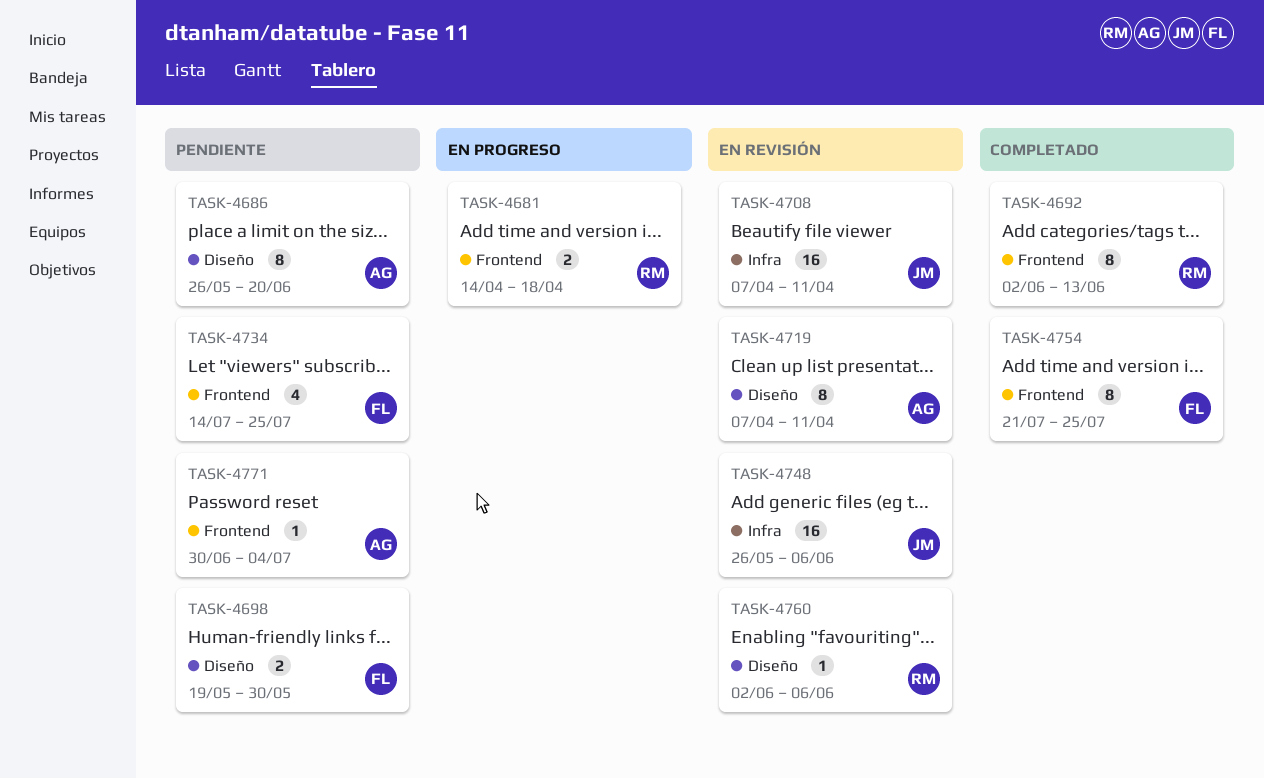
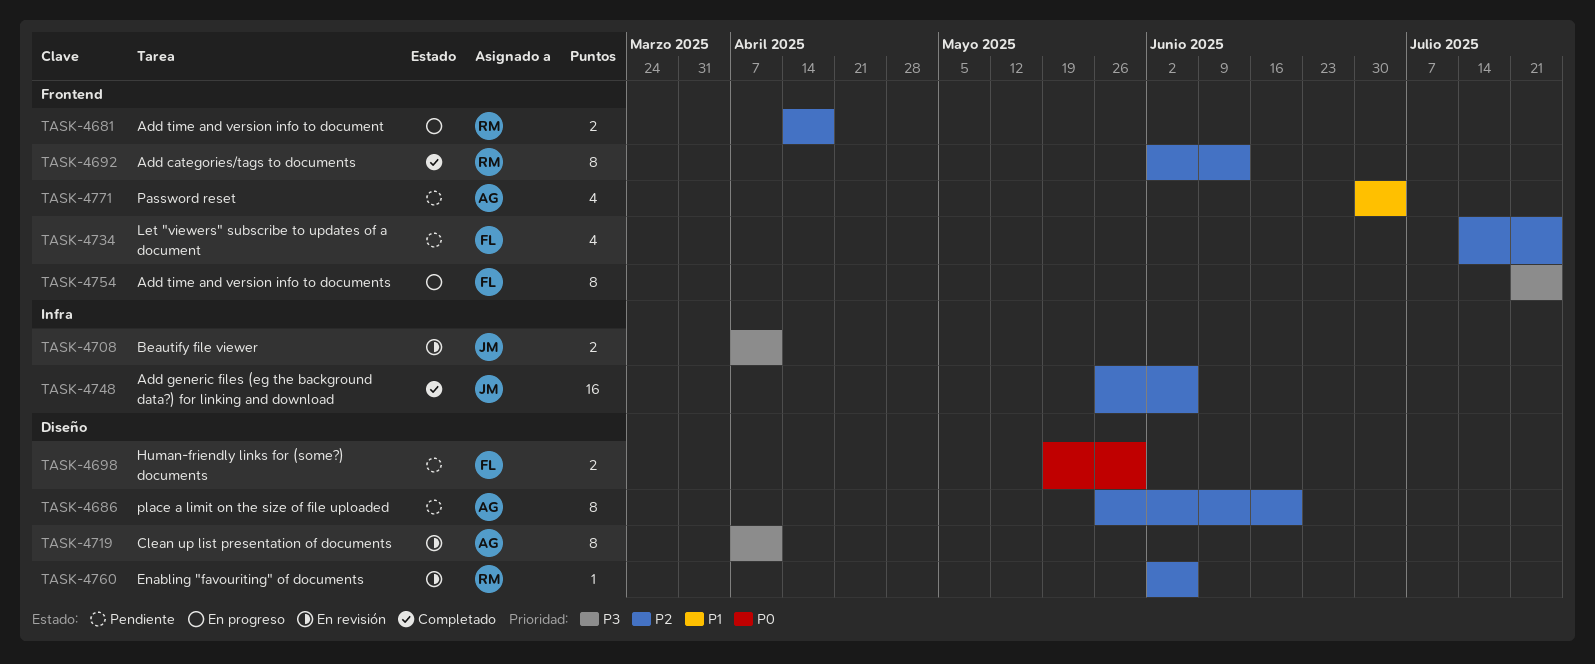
TASK-4708, estimate: 16 -> 2
TASK-4748, status: En revisión -> Completado
TASK-4754, status: Completado -> En progreso
TASK-4771, estimate: 1 -> 4

